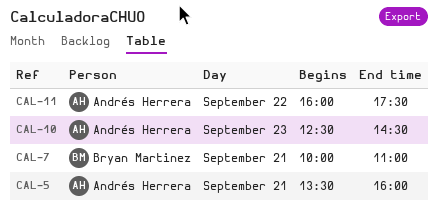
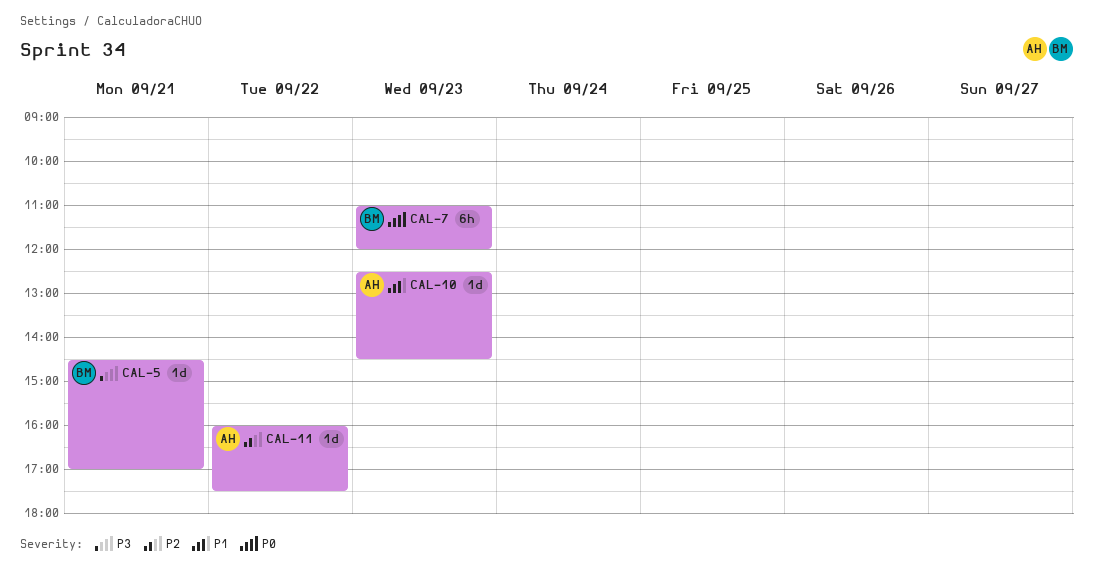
CAL-5, owner: Andrés Herrera -> Bryan Martinez
CAL-5, begins: 13:30 -> 14:30
CAL-5, ends: 16:00 -> 17:00
CAL-7, day: Sep 21 -> Sep 23
CAL-7, begins: 10:00 -> 11:00
CAL-7, ends: 11:00 -> 12:00

